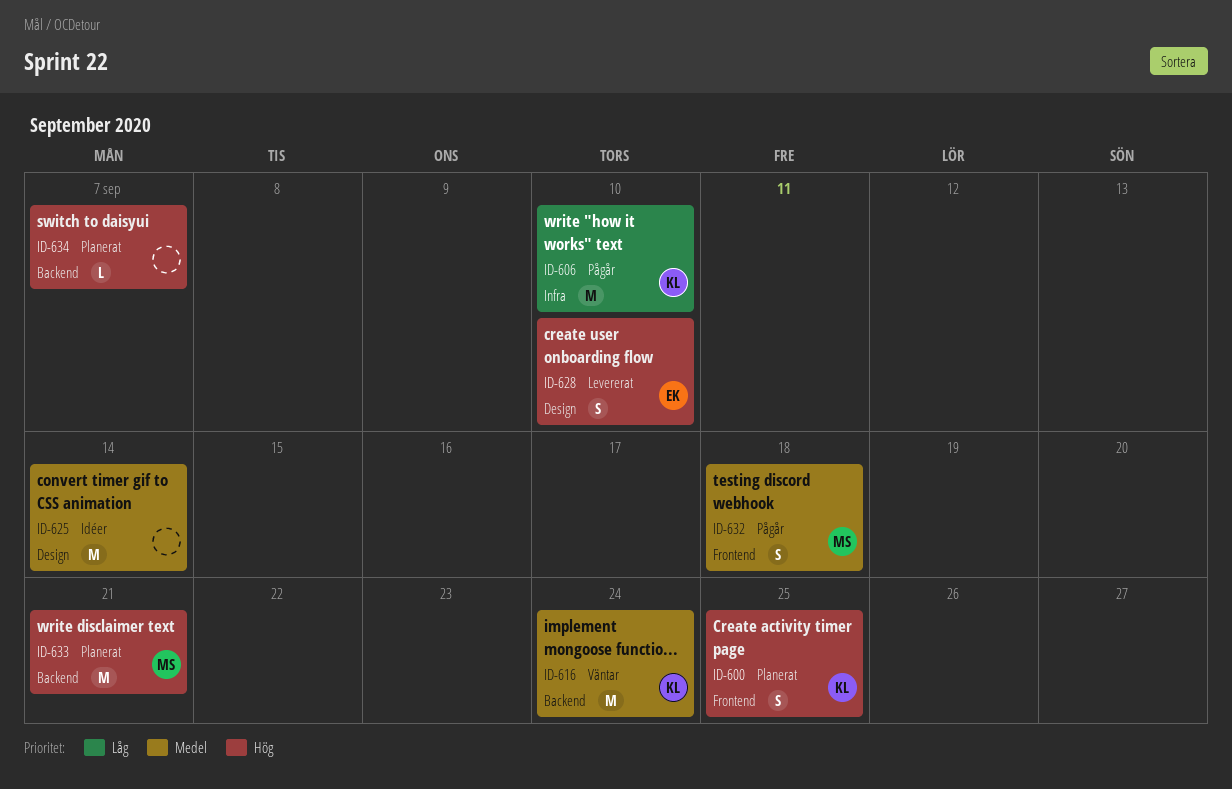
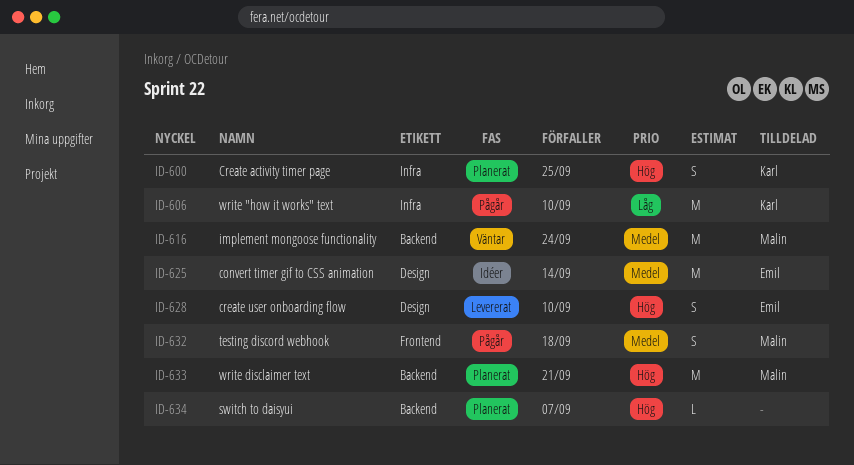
ID-600, label: Frontend -> Infra
ID-616, owner: Karl -> Malin
ID-625, owner: none -> Emil

